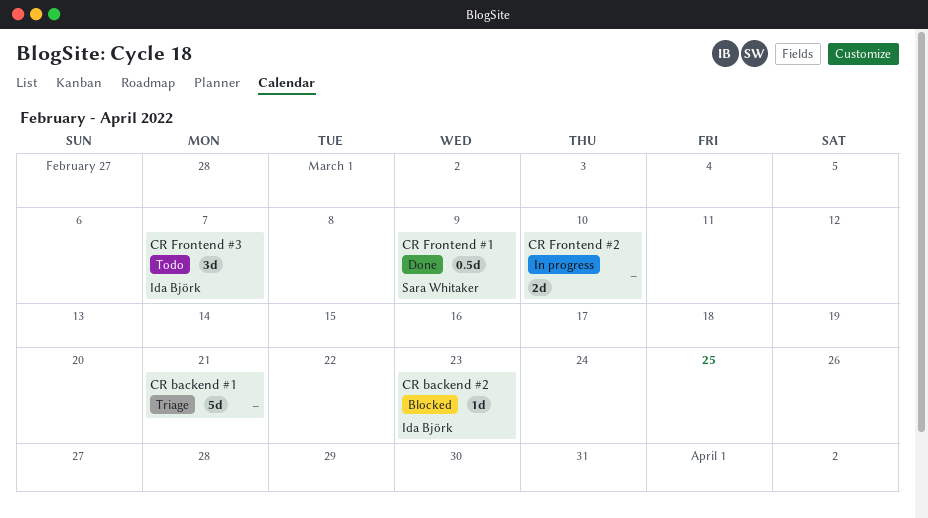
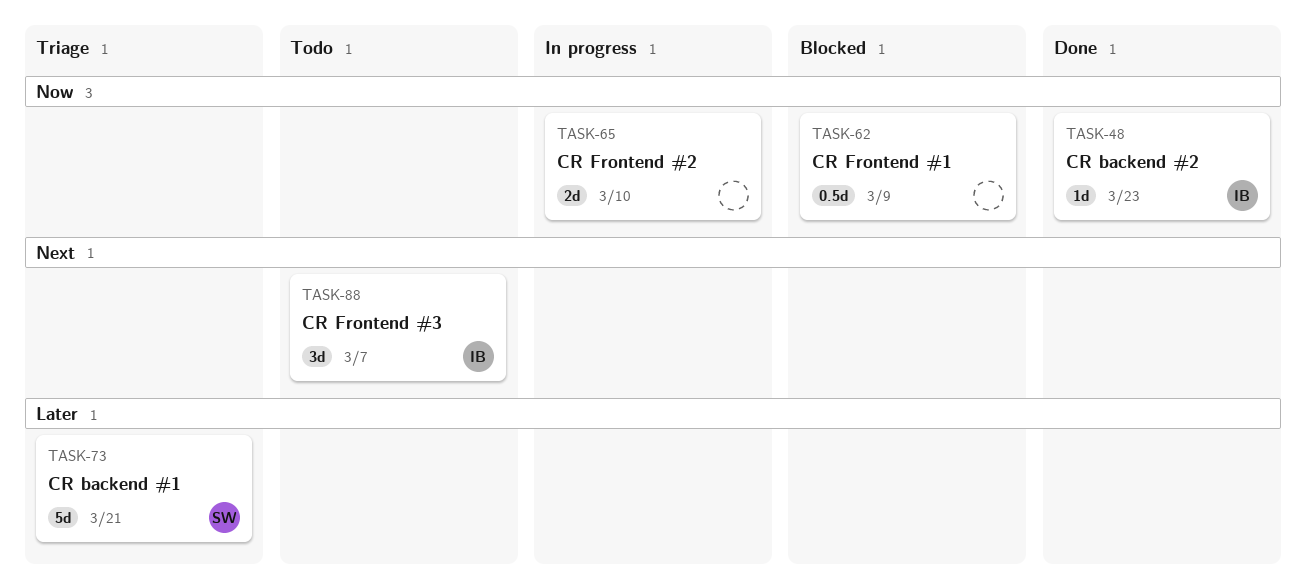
CR backend #1, owner: none -> Sara Whitaker
CR backend #2, status: Blocked -> Done
CR Frontend #1, status: Done -> Blocked
CR Frontend #1, owner: Sara Whitaker -> none

